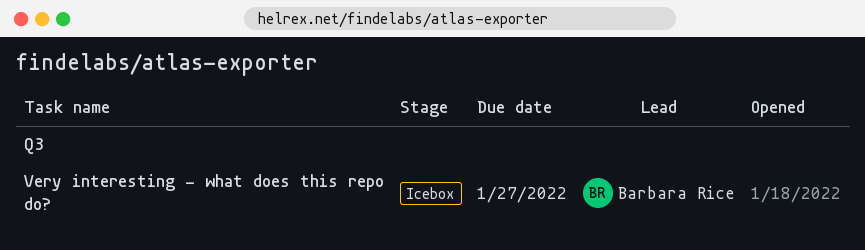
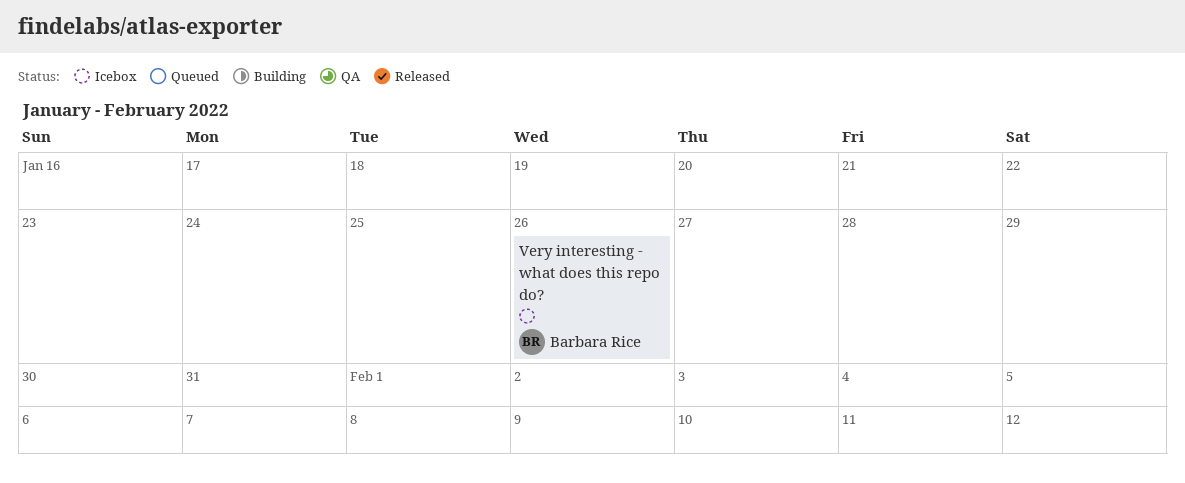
Very interesting - what does this repo do?, due: Jan 27 -> Jan 26

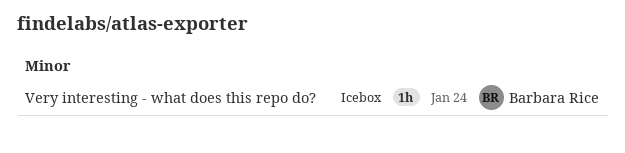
Very interesting - what does this repo do?, due: Jan 26 -> Jan 24

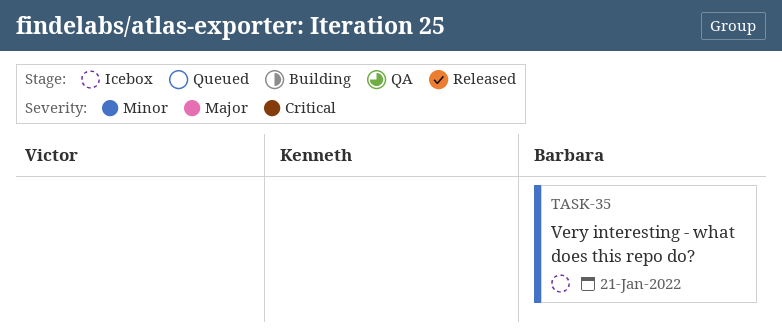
Very interesting - what does this repo do?, due: Jan 24 -> Jan 21

